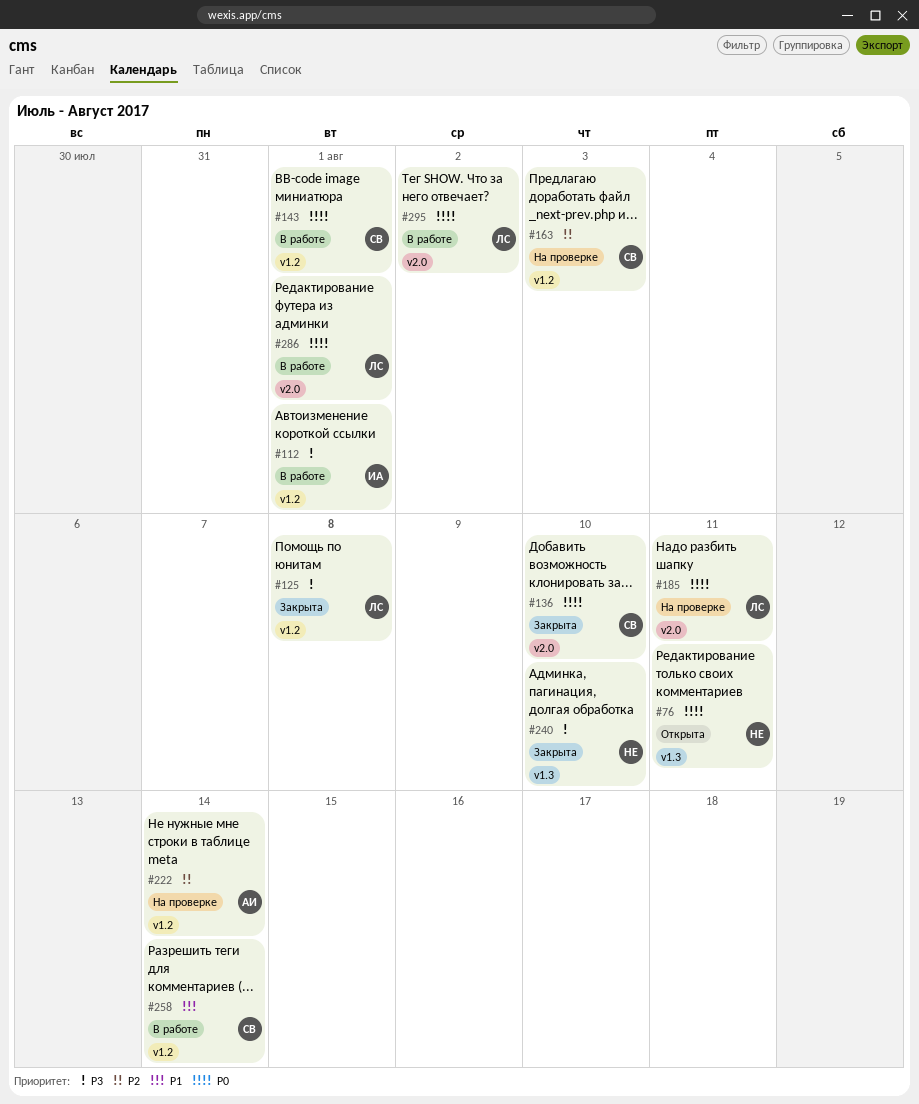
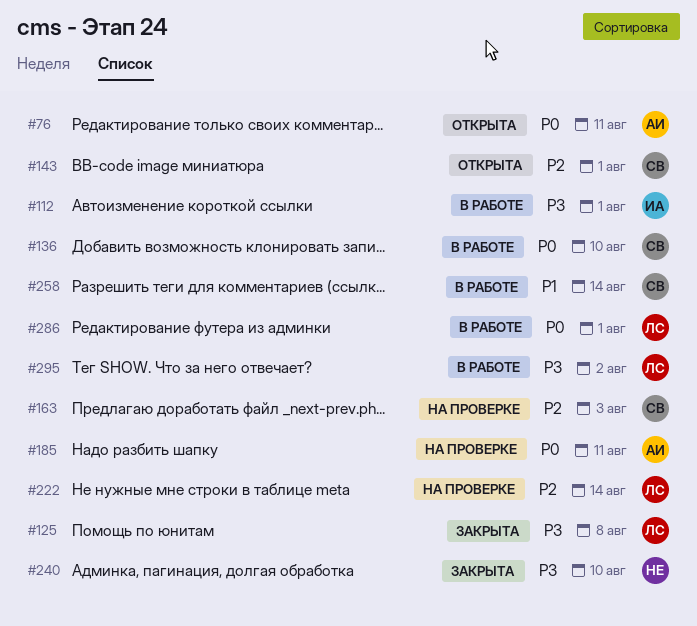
#76, owner: НЕ -> АИ
#136, status: Закрыта -> В работе
#143, status: В работе -> Открыта
#143, priority: P0 -> P2
#185, owner: ЛС -> АИ
#222, owner: АИ -> ЛС
#295, priority: P0 -> P3

